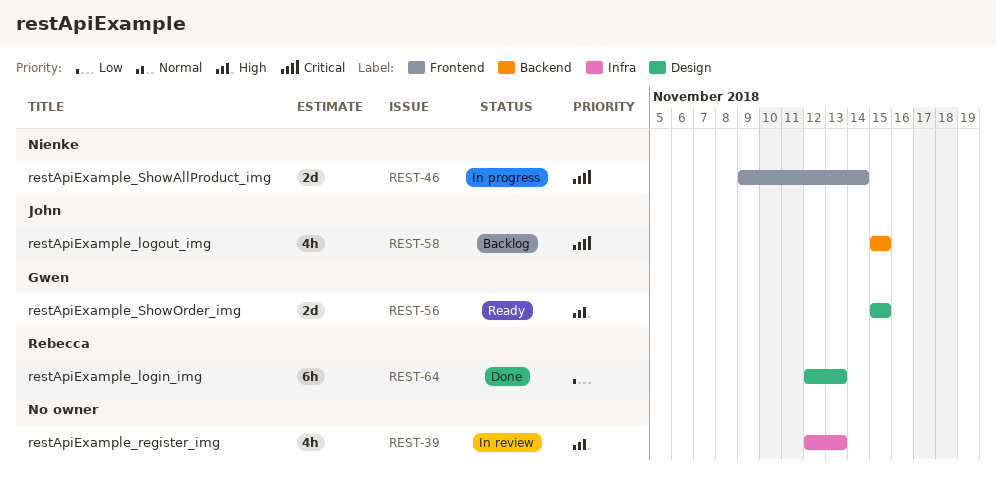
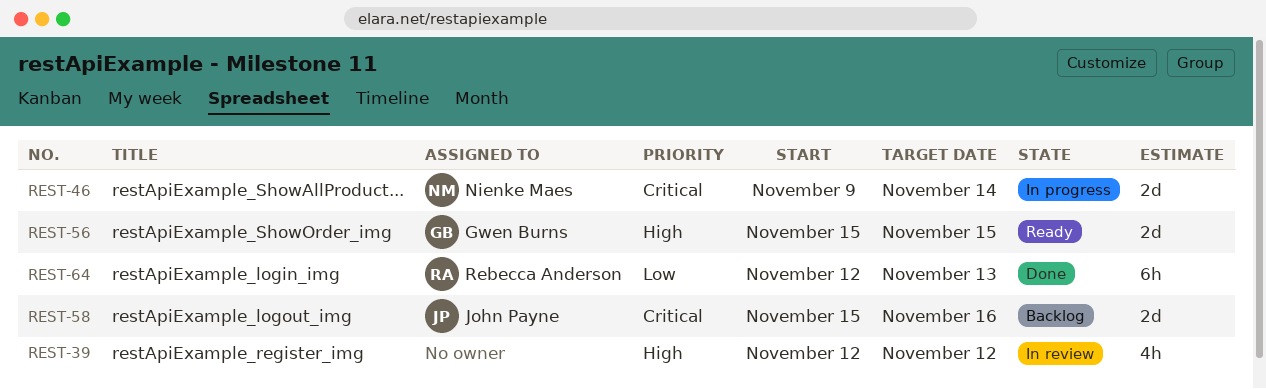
REST-39, due: Nov 13 -> Nov 12
REST-58, estimate: 4h -> 2d
REST-58, due: Nov 15 -> Nov 16

